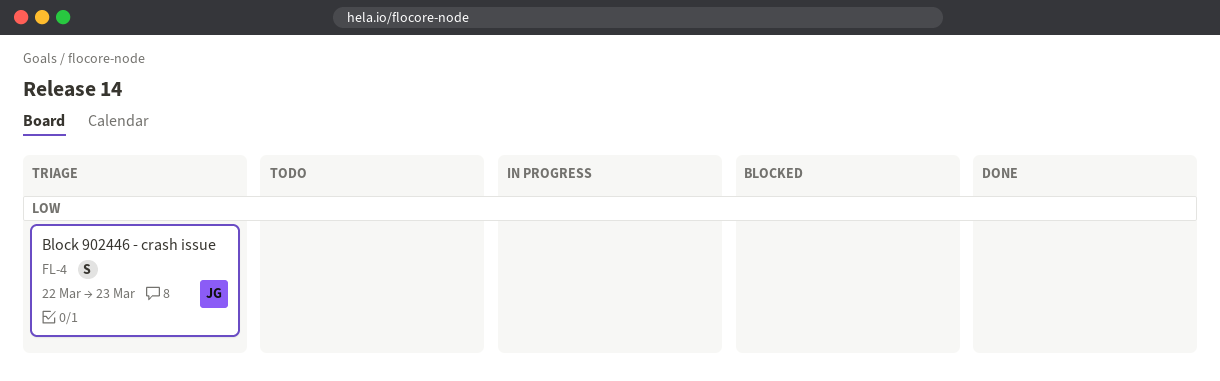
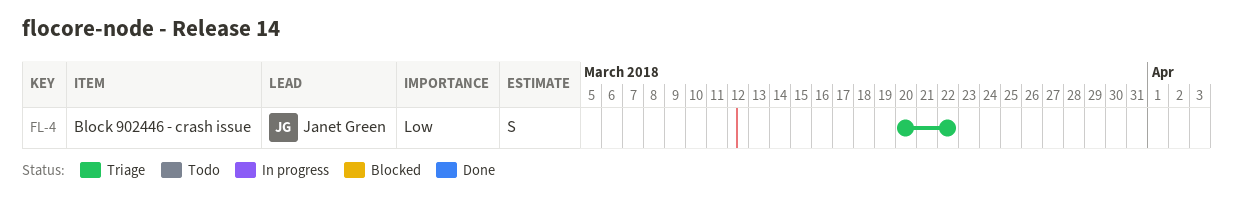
FL-4, start: Mar 22 -> Mar 20
FL-4, due: Mar 23 -> Mar 22

